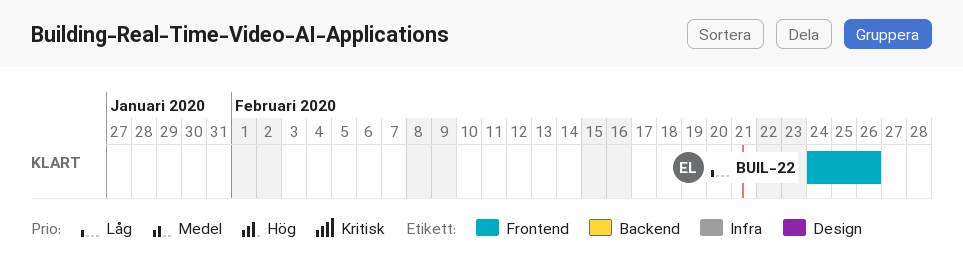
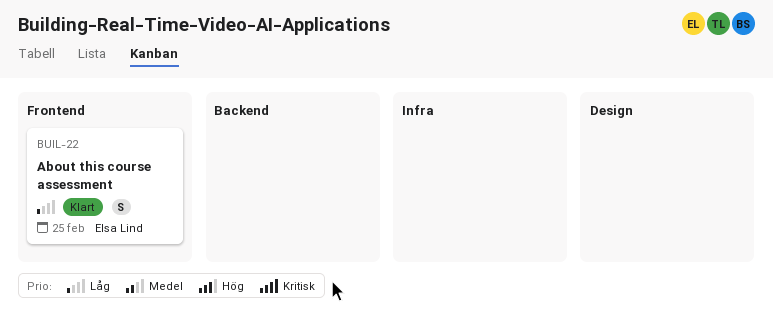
BUIL-22, due: Feb 26 -> Feb 25

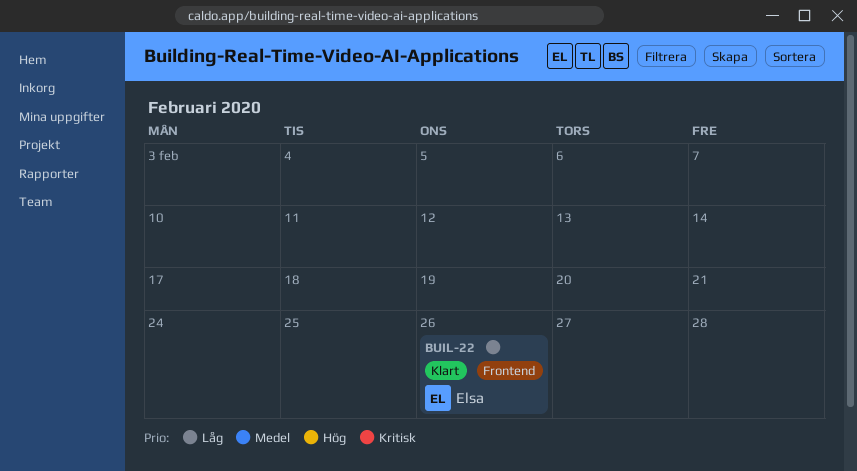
BUIL-22, due: Feb 25 -> Feb 26

